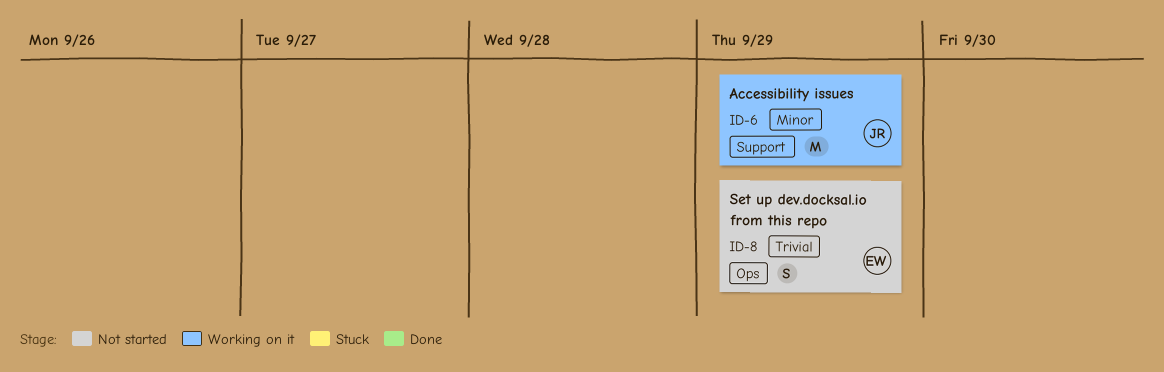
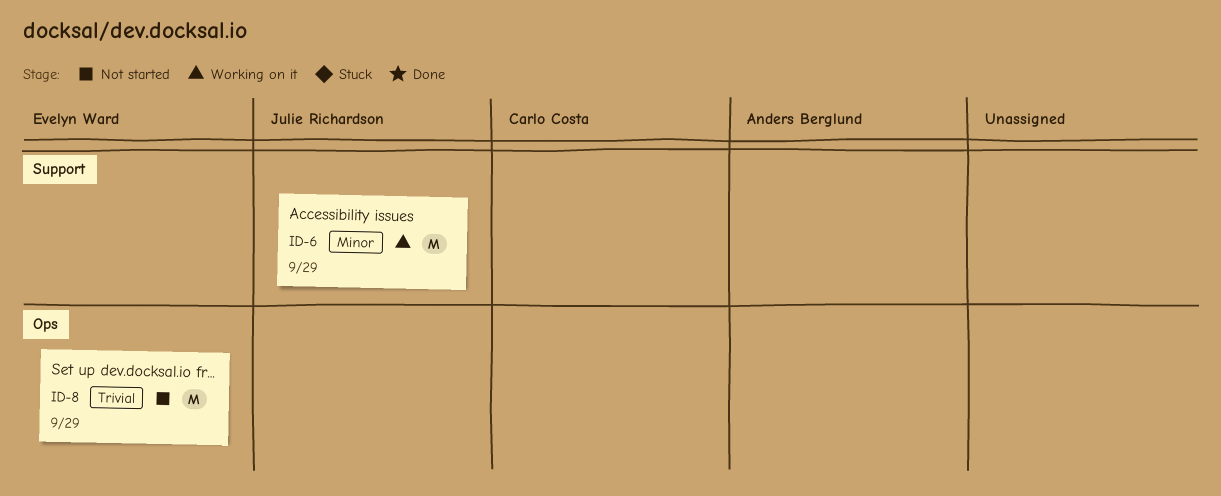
ID-8, estimate: S -> M

